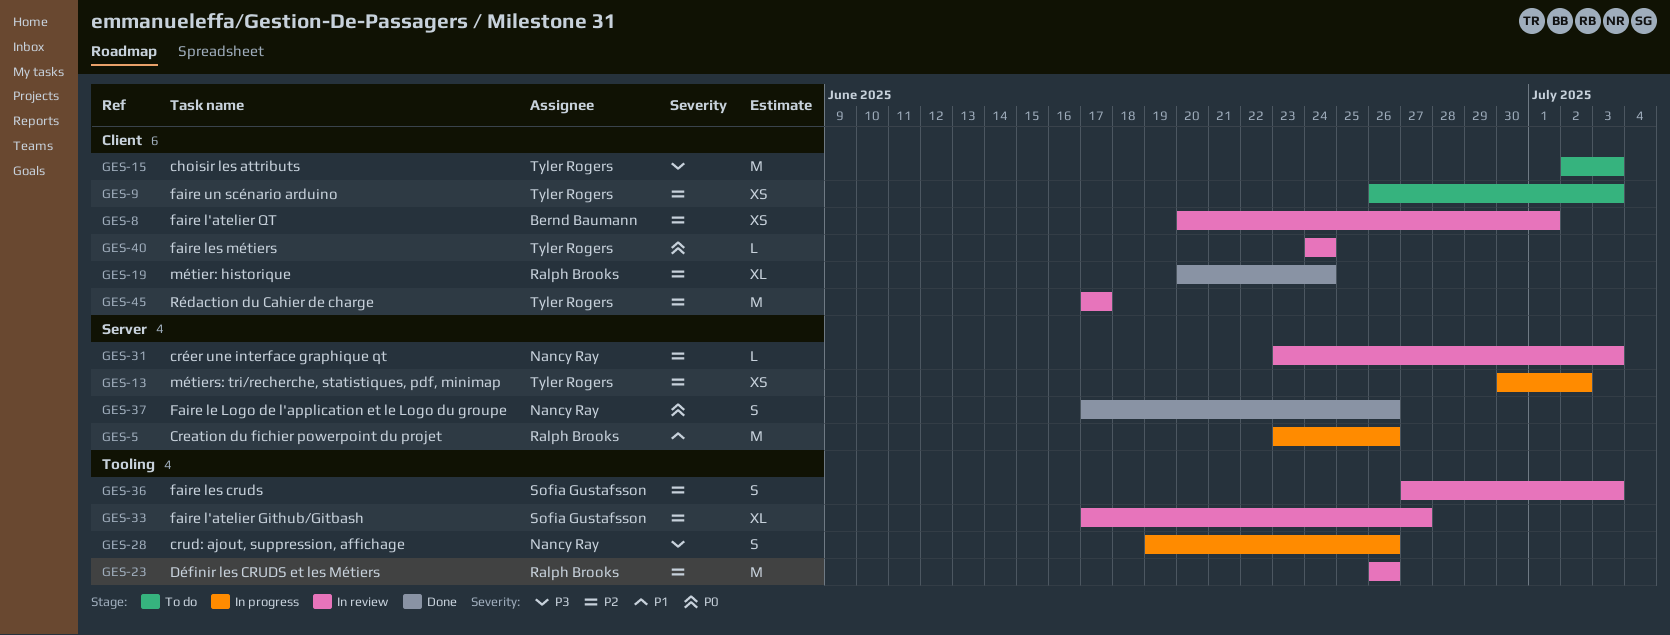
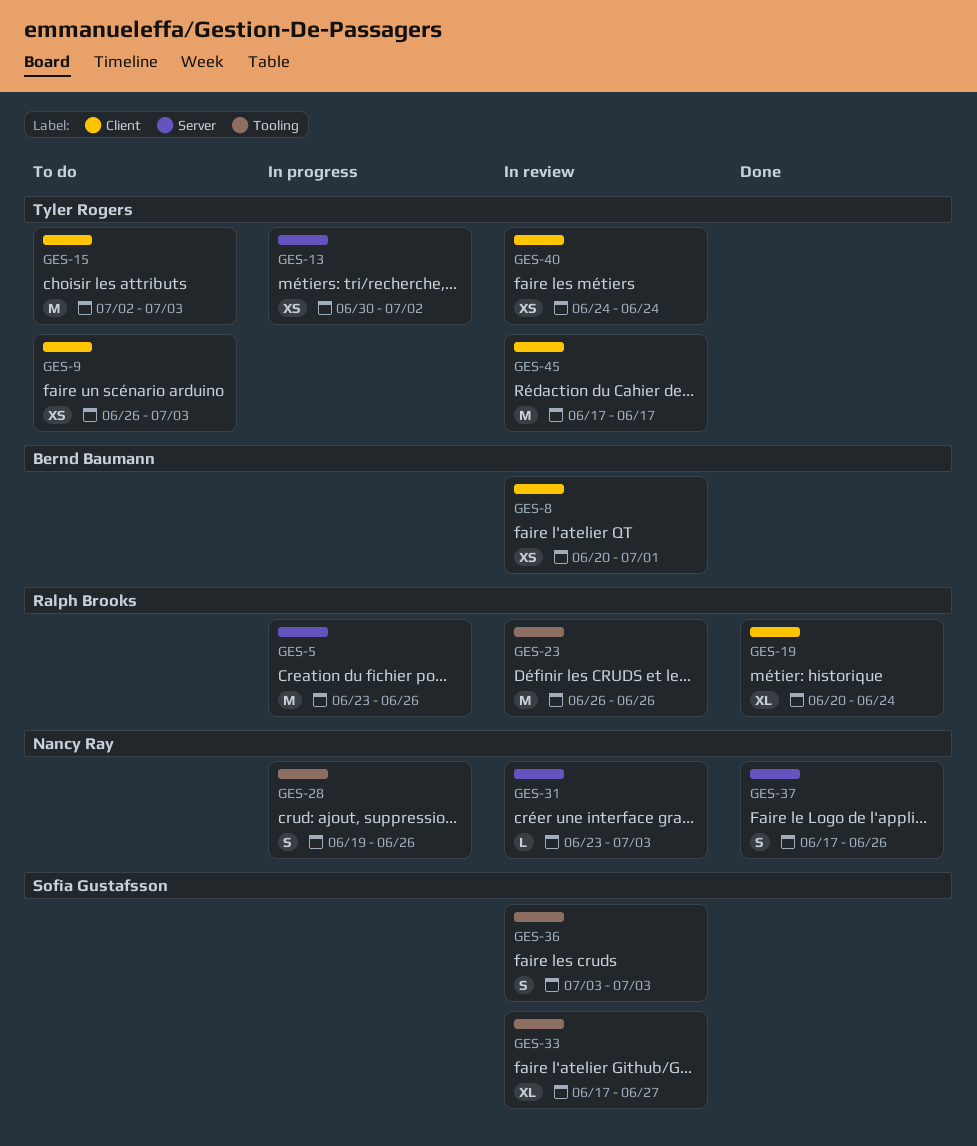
GES-36, start: Jun 27 -> Jul 3
GES-40, estimate: L -> XS

